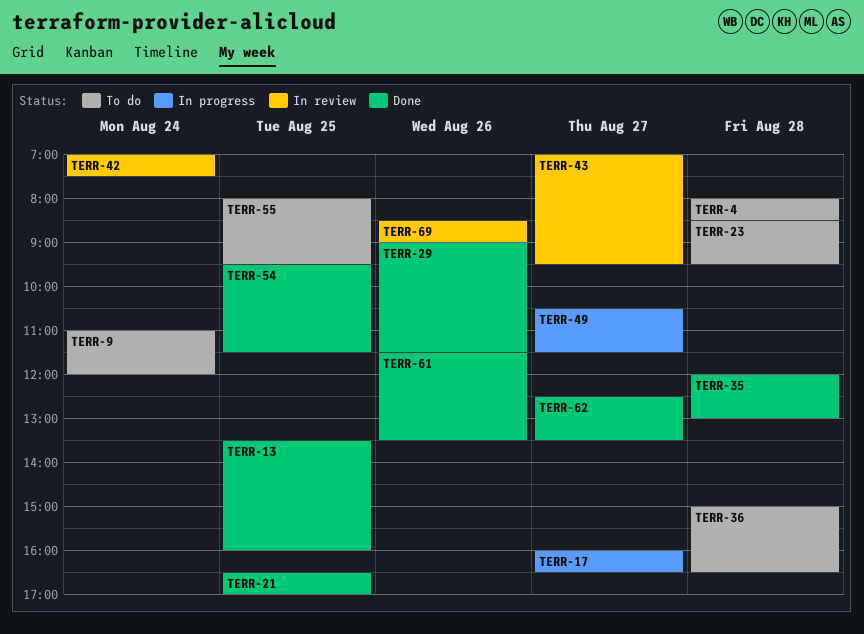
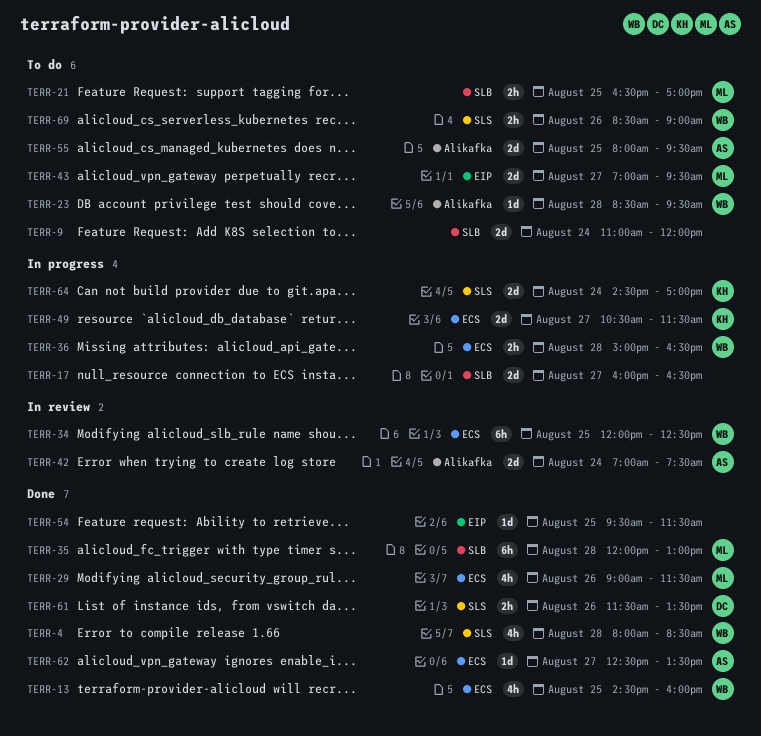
TERR-4, status: To do -> Done
TERR-13, begins: 13:30 -> 14:30
TERR-21, status: Done -> To do
TERR-34: none -> present
TERR-36, status: To do -> In progress
TERR-43, status: In review -> To do
TERR-64: none -> present
TERR-69, status: In review -> To do

